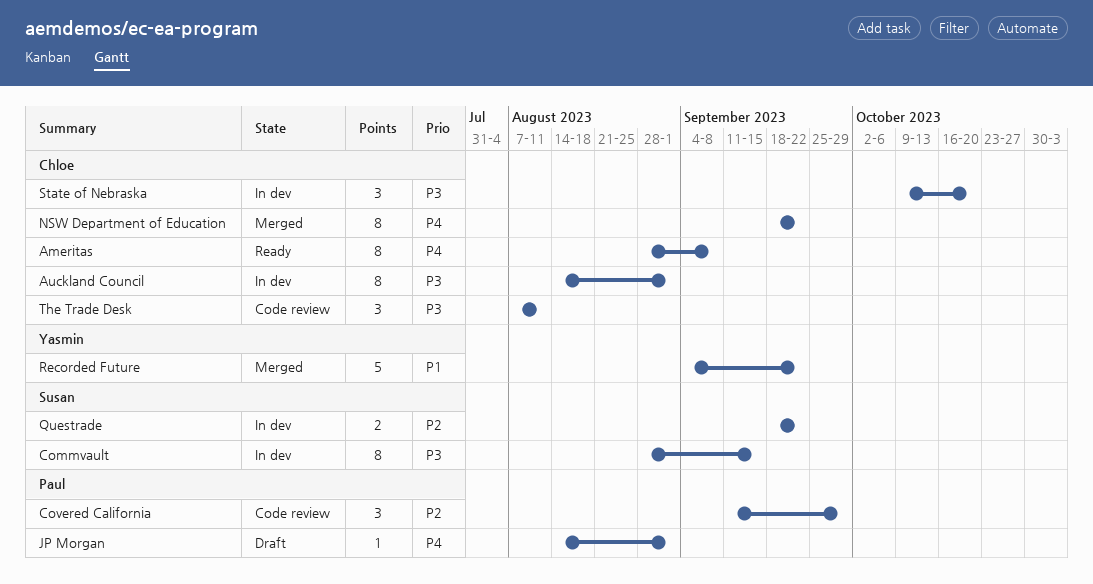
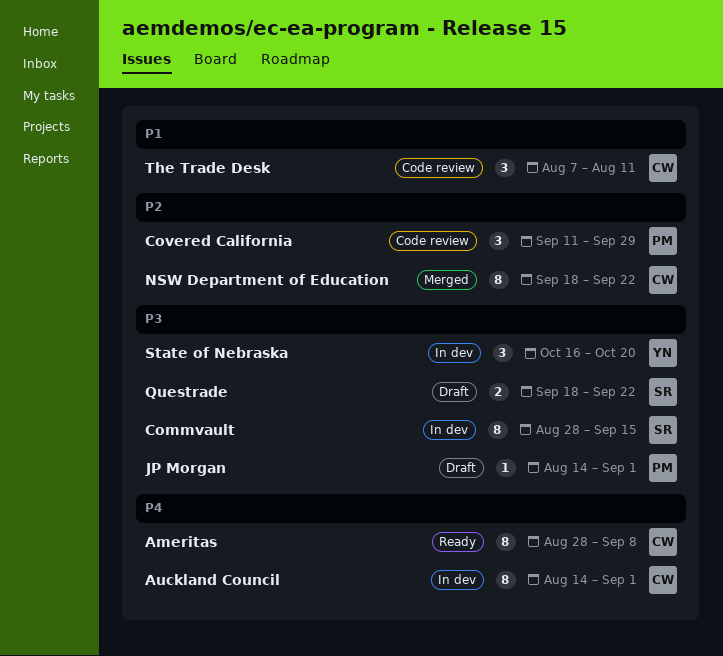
Auckland Council, priority: P3 -> P4
JP Morgan, priority: P4 -> P3
NSW Department of Education, priority: P4 -> P2
Questrade, status: In dev -> Draft
Questrade, priority: P2 -> P3
Recorded Future: present -> none
State of Nebraska, owner: Chloe -> Yasmin
State of Nebraska, start: Oct 9 -> Oct 16
The Trade Desk, priority: P3 -> P1

